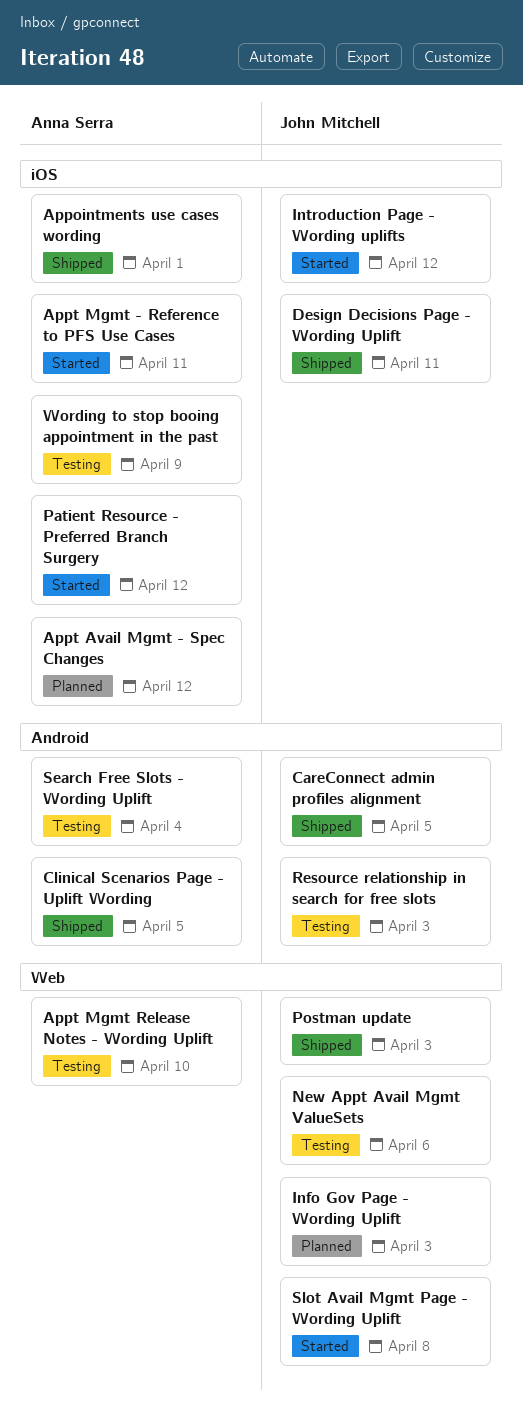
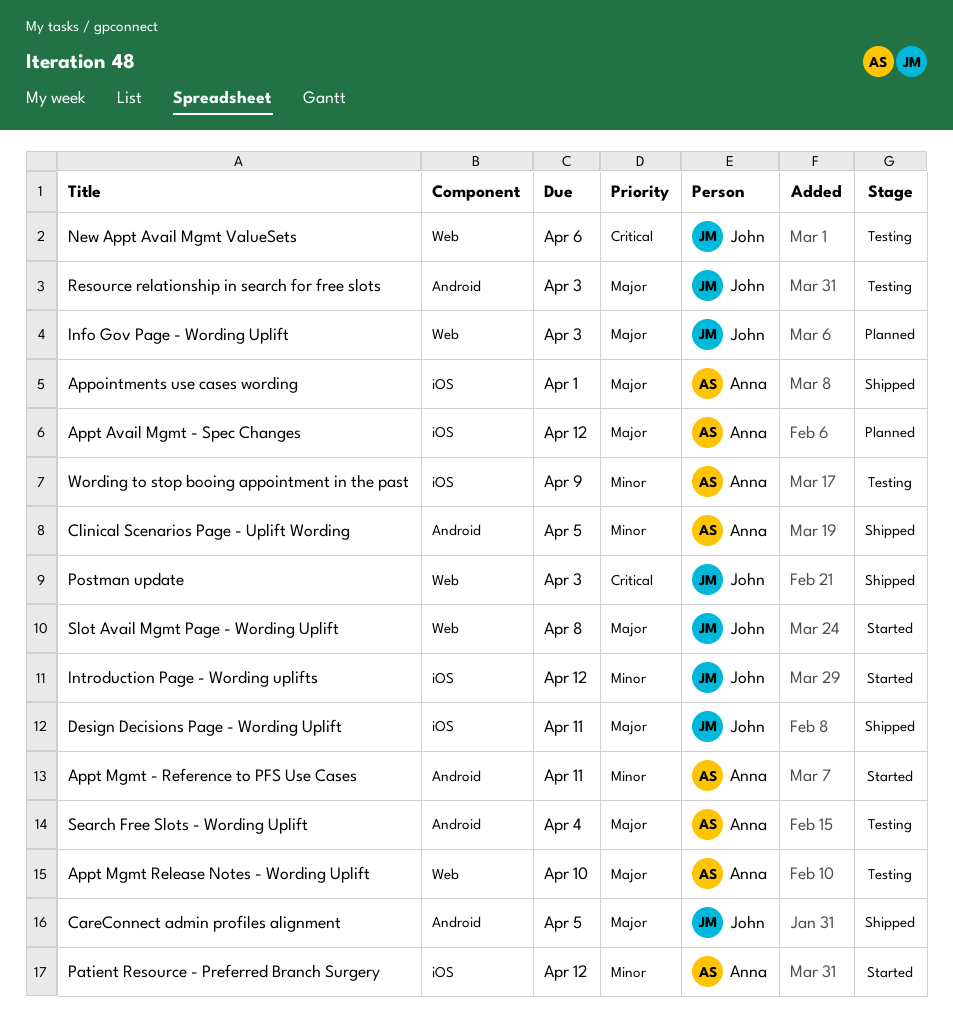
Appt Mgmt - Reference to PFS Use Cases, label: iOS -> Android

